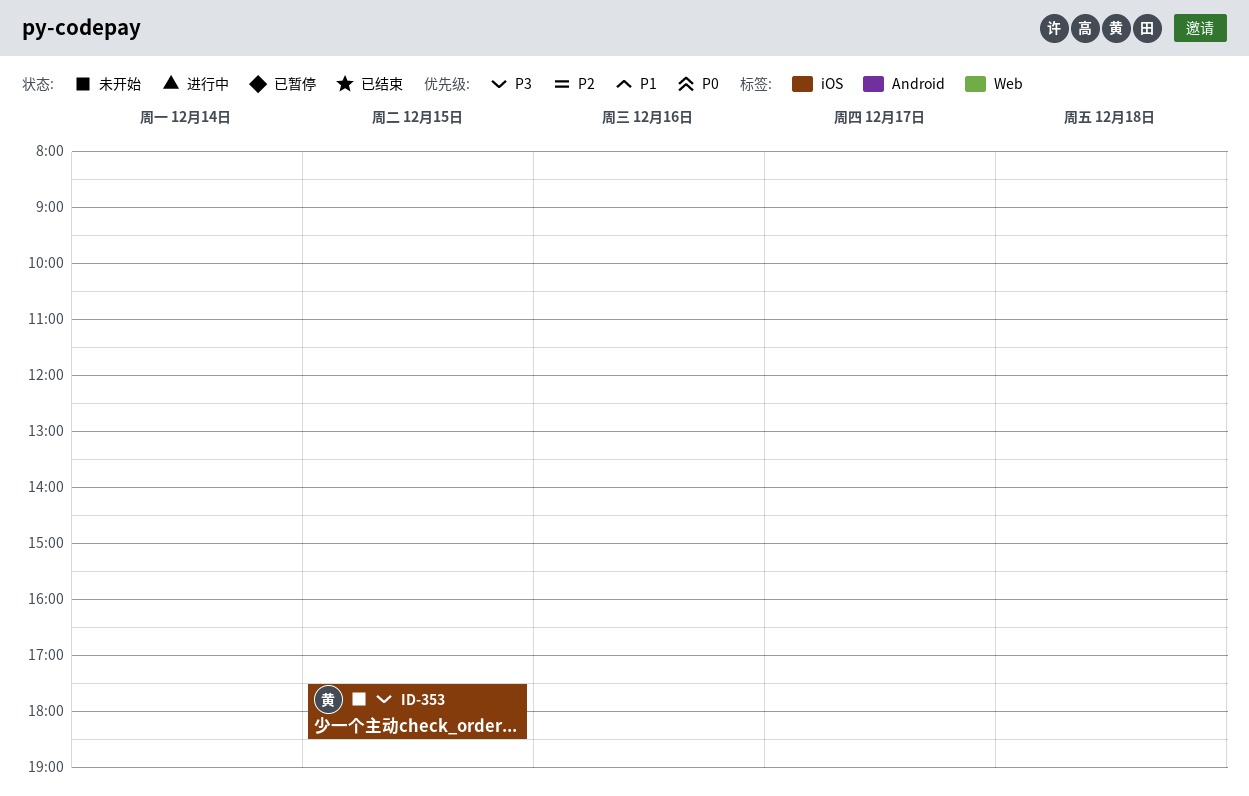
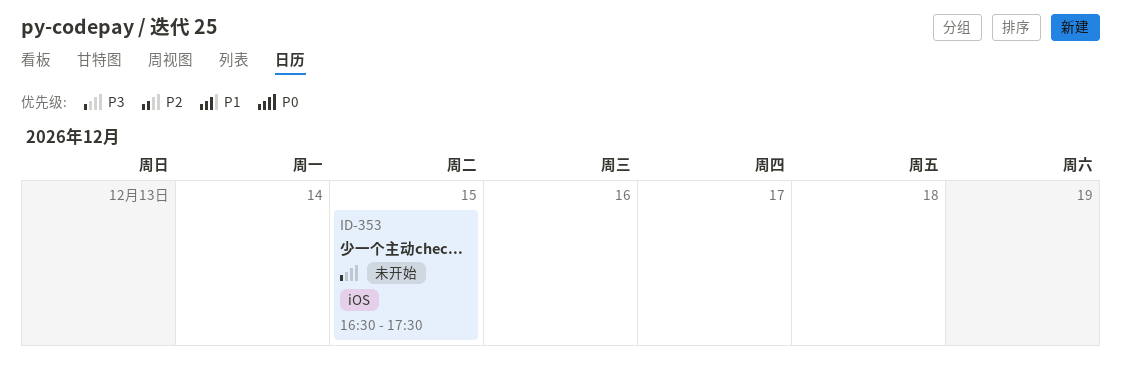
ID-353, begins: 17:30 -> 16:30
ID-353, ends: 18:30 -> 17:30

